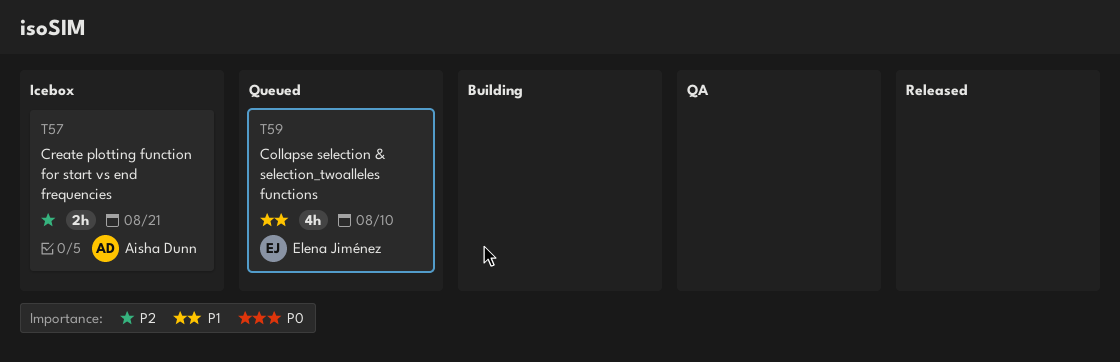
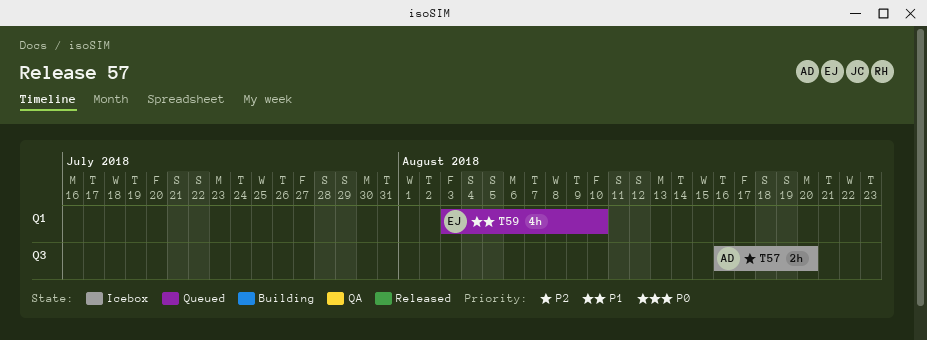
T57, due: Aug 21 -> Aug 20

